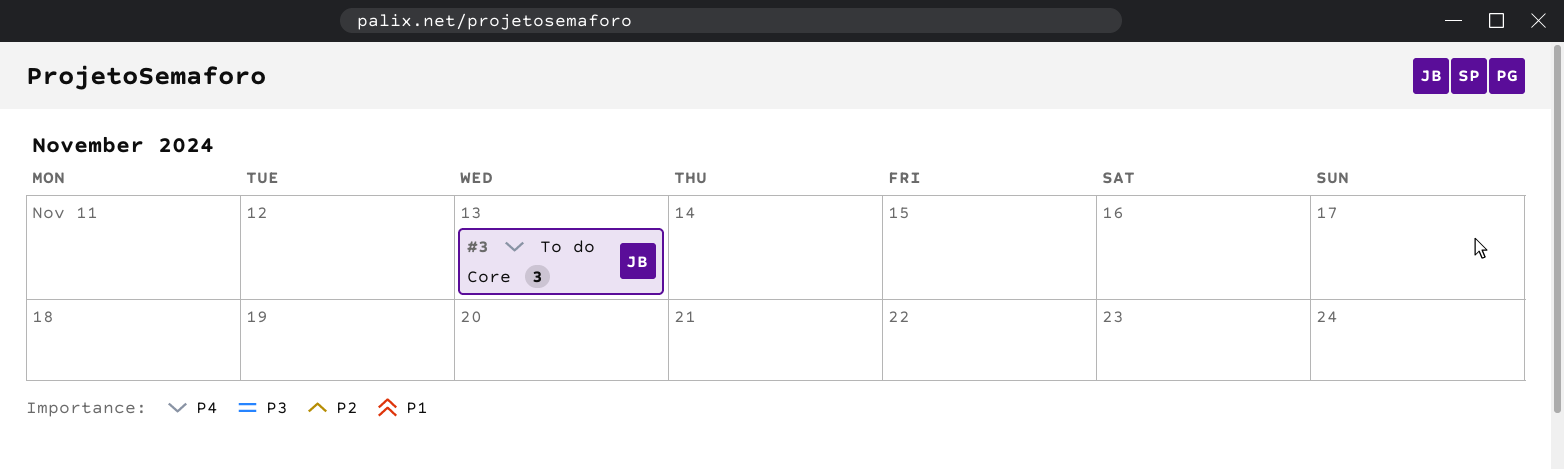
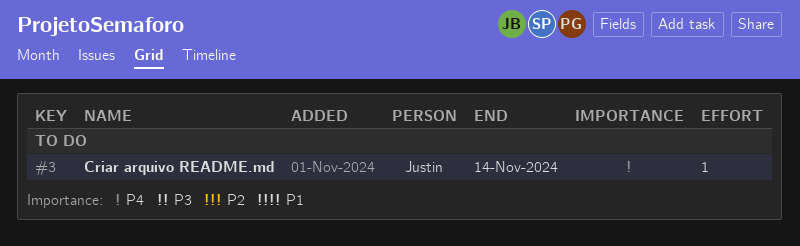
#3, estimate: 3 -> 1
#3, due: Nov 13 -> Nov 14

